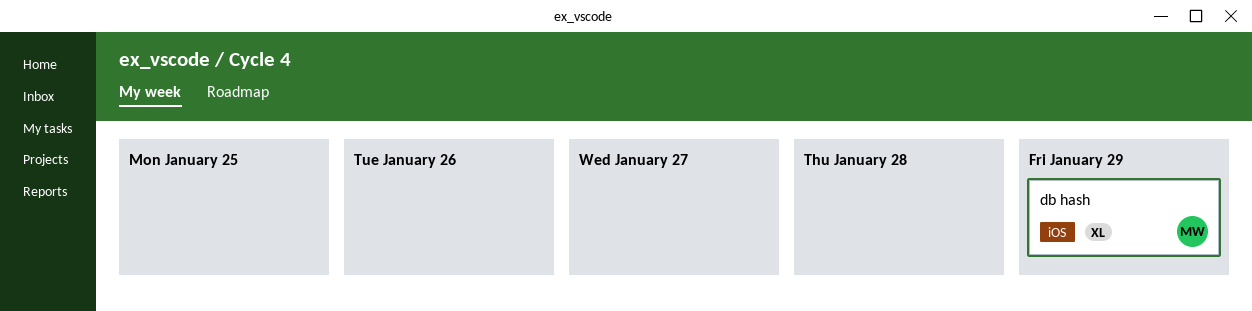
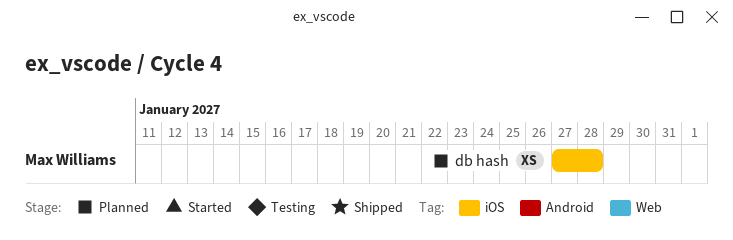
db hash, estimate: XL -> XS
db hash, due: Jan 29 -> Jan 28

